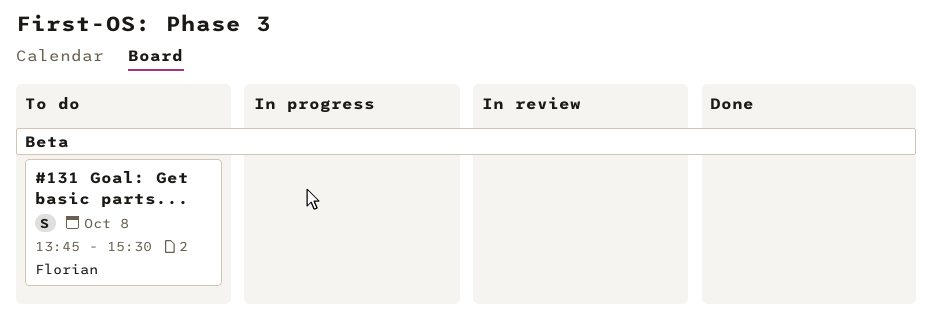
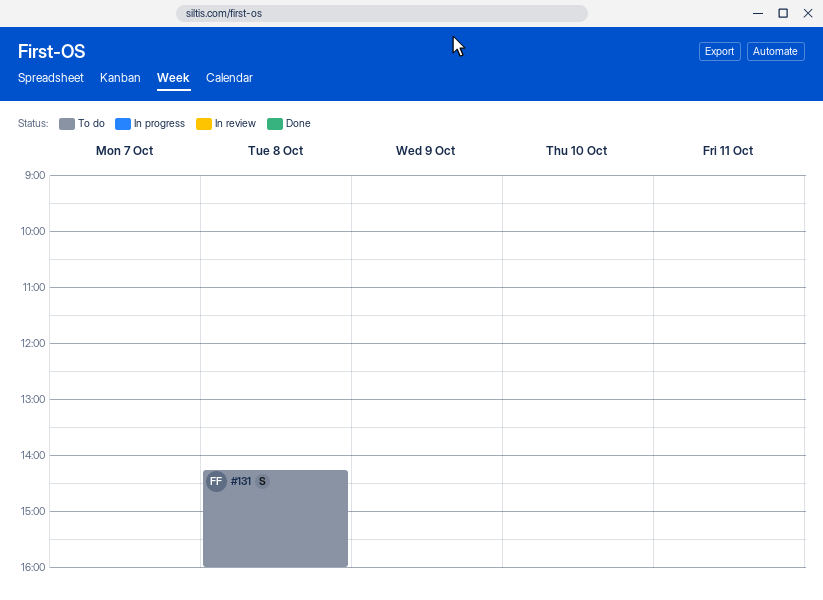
#131, begins: 13:45 -> 14:15
#131, ends: 15:30 -> 16:00

